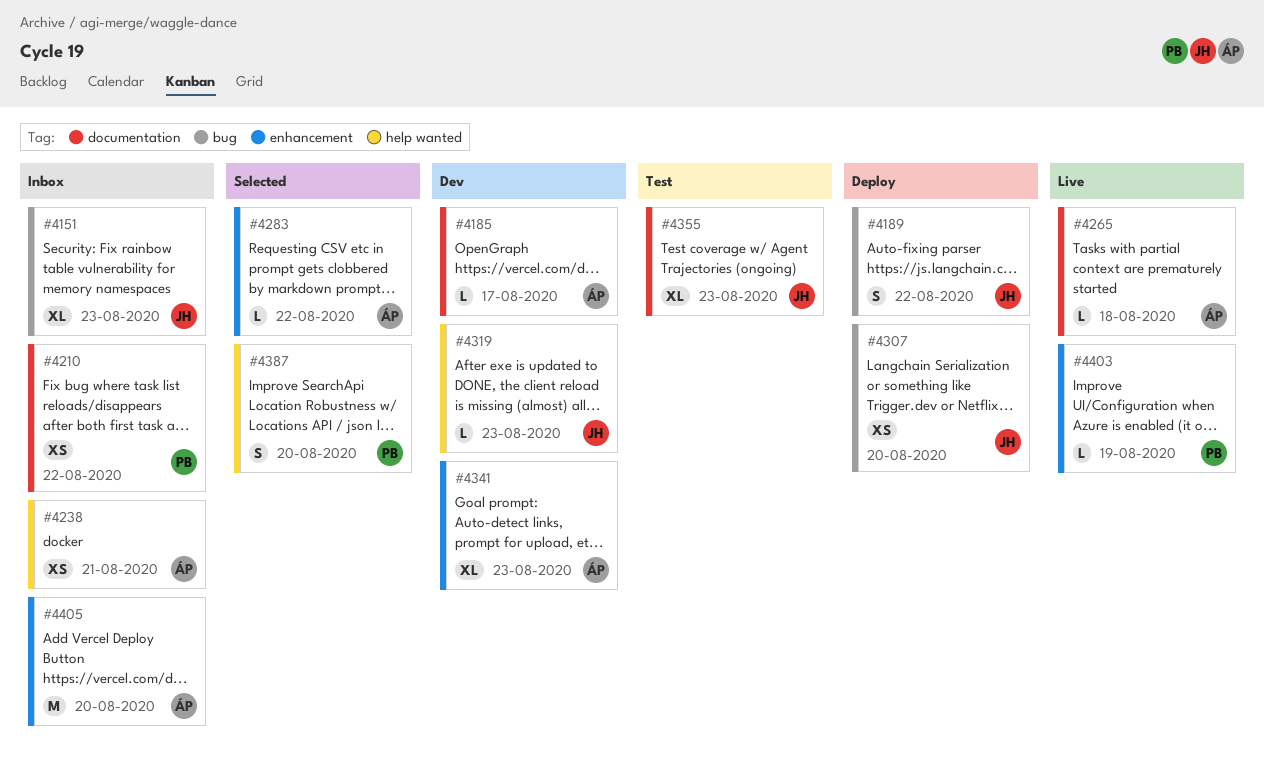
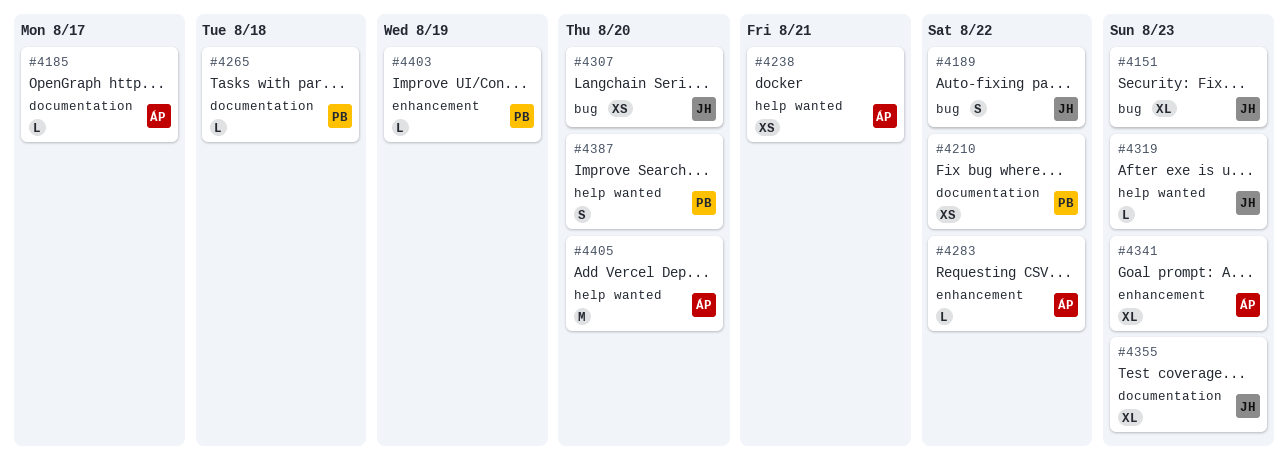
#4265, owner: ÁP -> PB
#4405, label: enhancement -> help wanted

